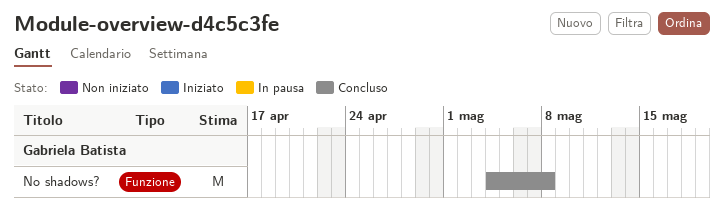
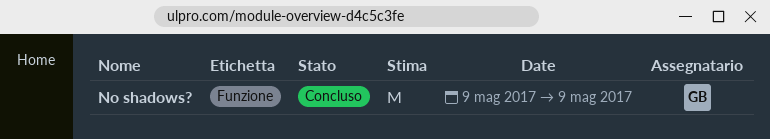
No shadows?, start: May 4 -> May 9
No shadows?, due: May 8 -> May 9

